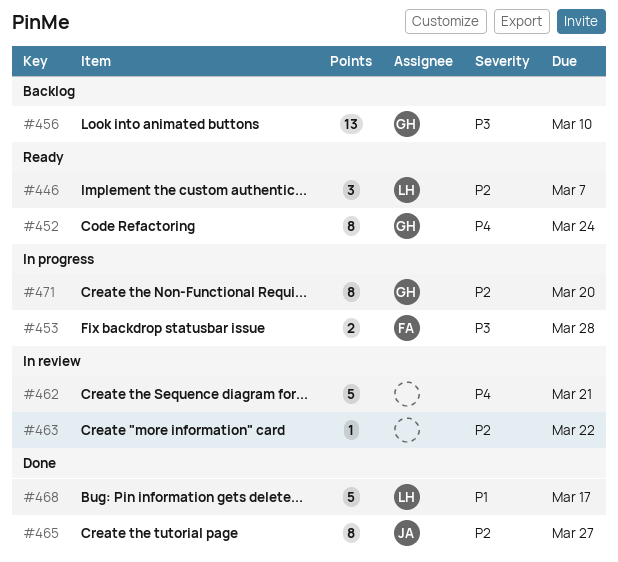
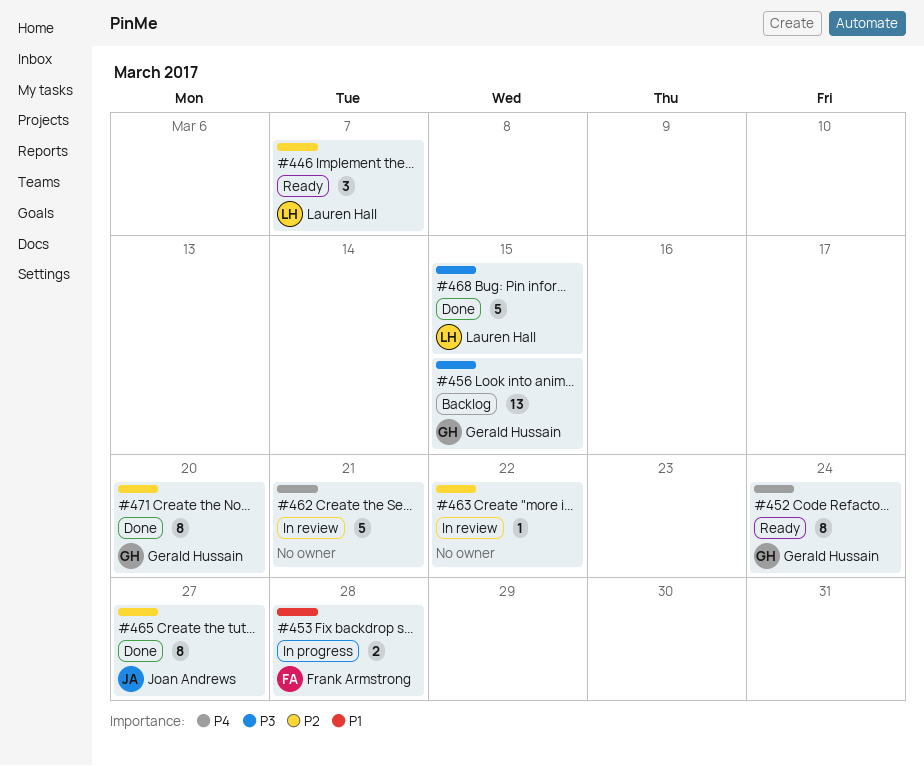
#453, priority: P3 -> P1
#456, due: Mar 10 -> Mar 15
#468, priority: P1 -> P3
#468, due: Mar 17 -> Mar 15
#471, status: In progress -> Done

